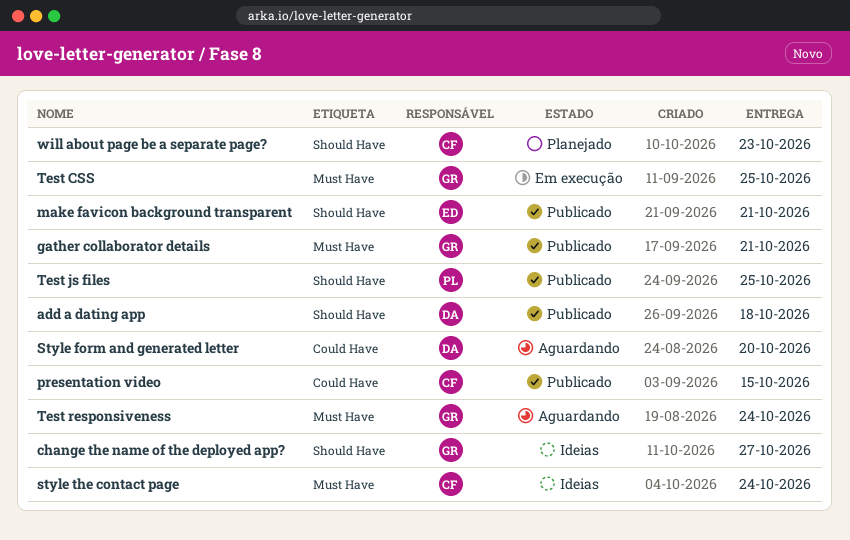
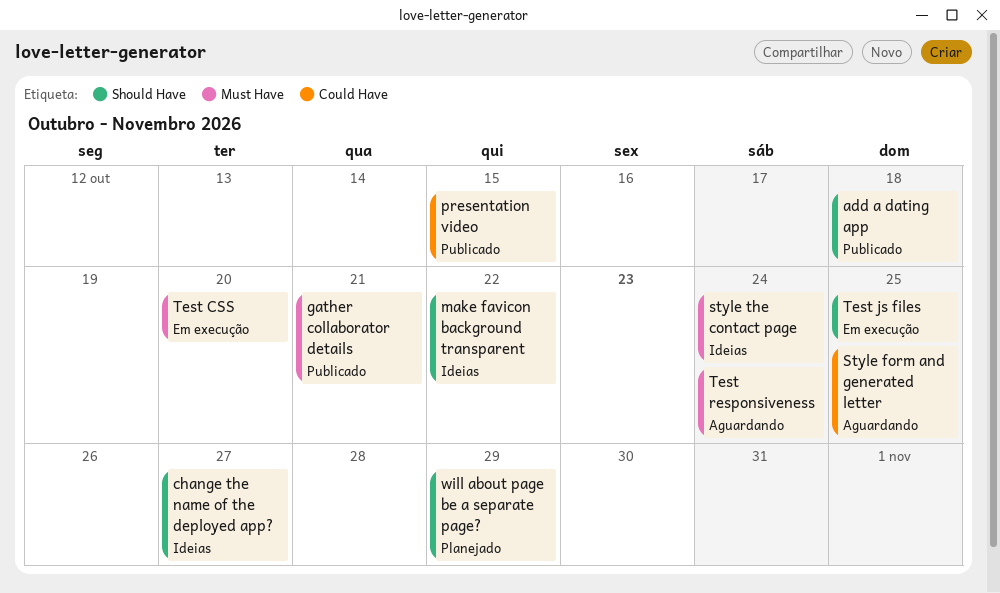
make favicon background transparent, status: Publicado -> Ideias
make favicon background transparent, due: Oct 21 -> Oct 22
Style form and generated letter, due: Oct 20 -> Oct 25
Test CSS, due: Oct 25 -> Oct 20
Test js files, status: Publicado -> Em execução
will about page be a separate page?, due: Oct 23 -> Oct 29

